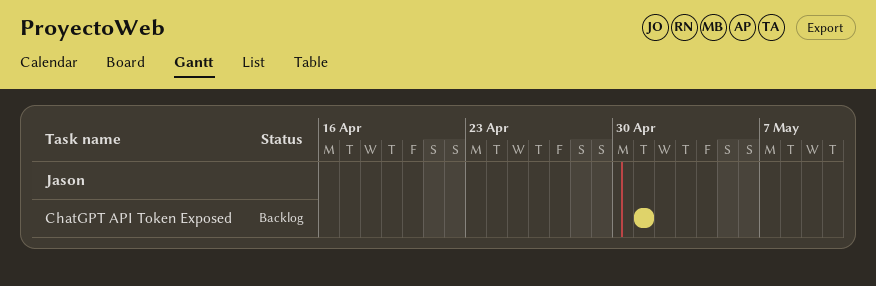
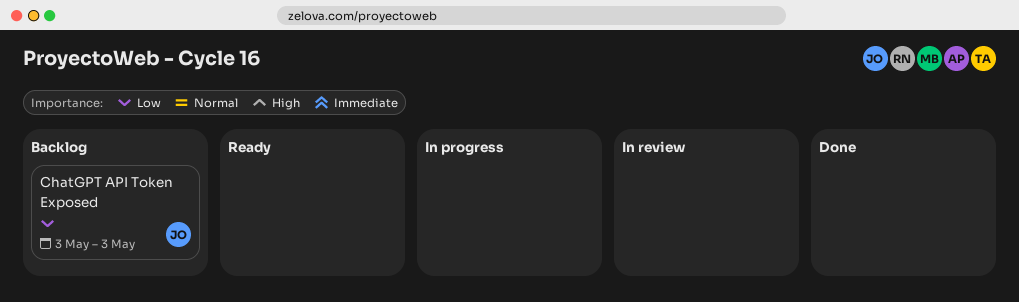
ChatGPT API Token Exposed, start: May 1 -> May 3
ChatGPT API Token Exposed, due: May 1 -> May 3

